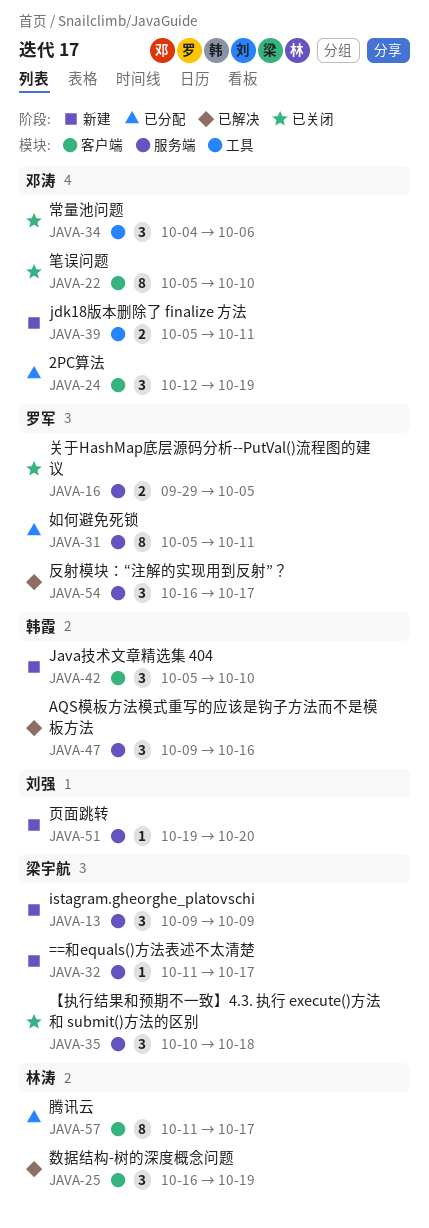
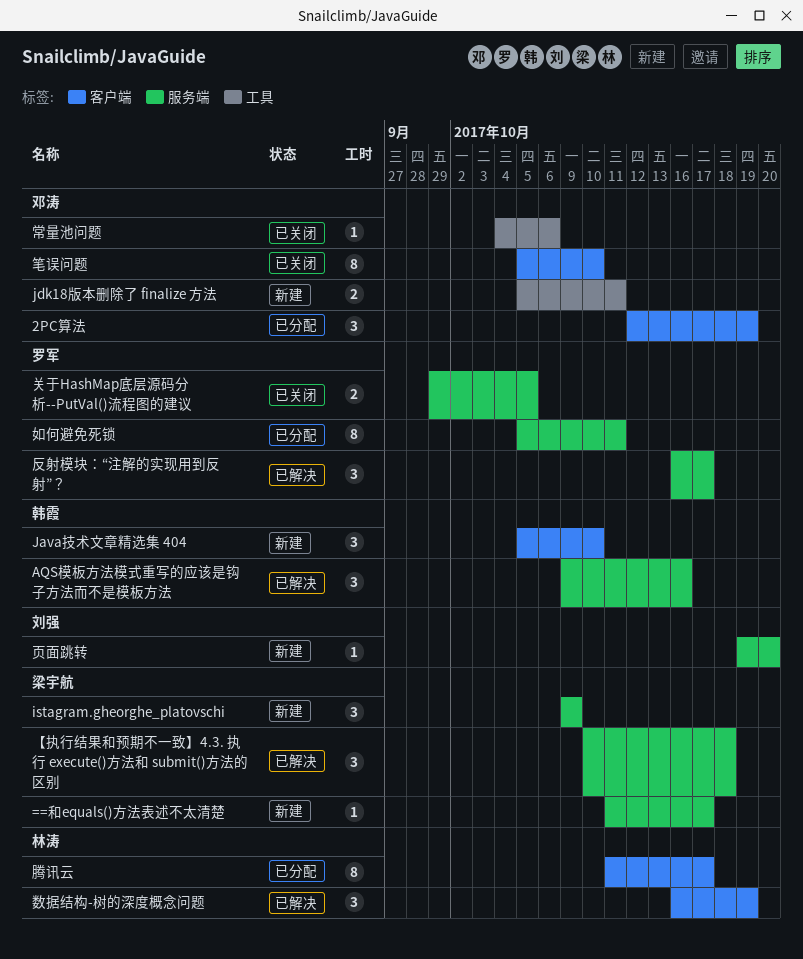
【执行结果和预期不一致】4.3. 执行 execute()方法和 submit()方法的区别, status: 已关闭 -> 已解决
常量池问题, estimate: 3 -> 1

